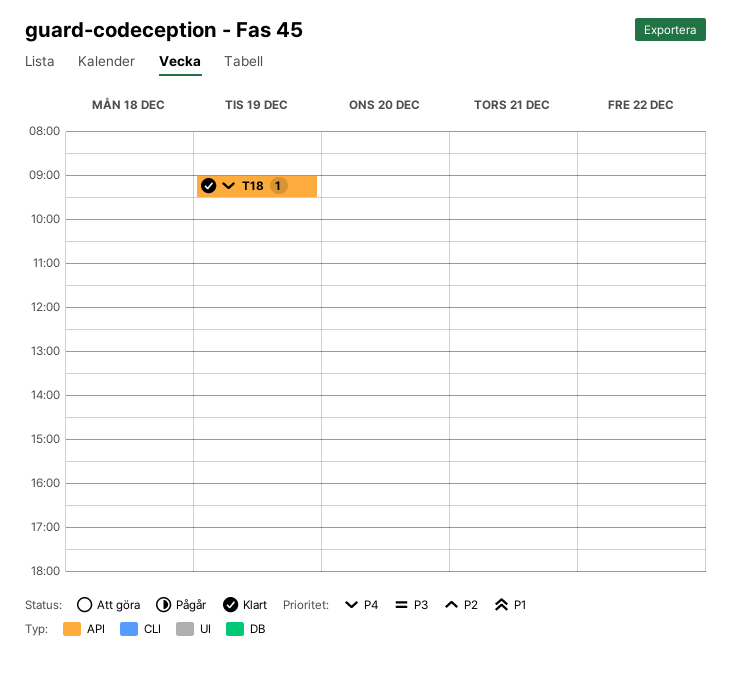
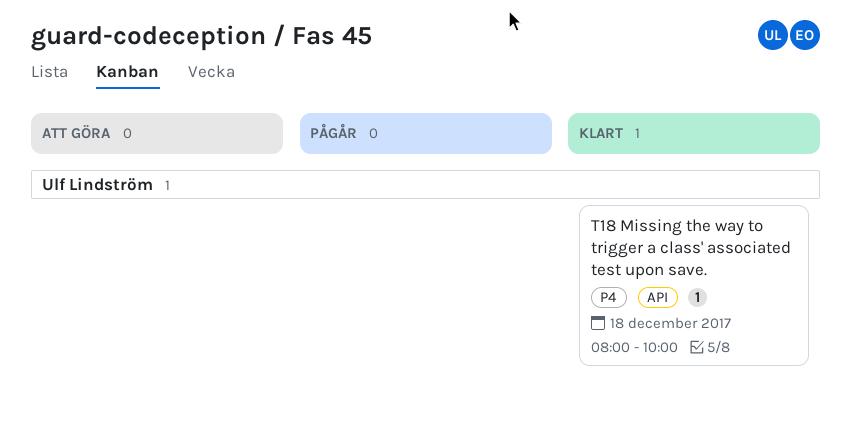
T18, day: Dec 19 -> Dec 18
T18, begins: 09:00 -> 08:00
T18, ends: 09:30 -> 10:00

